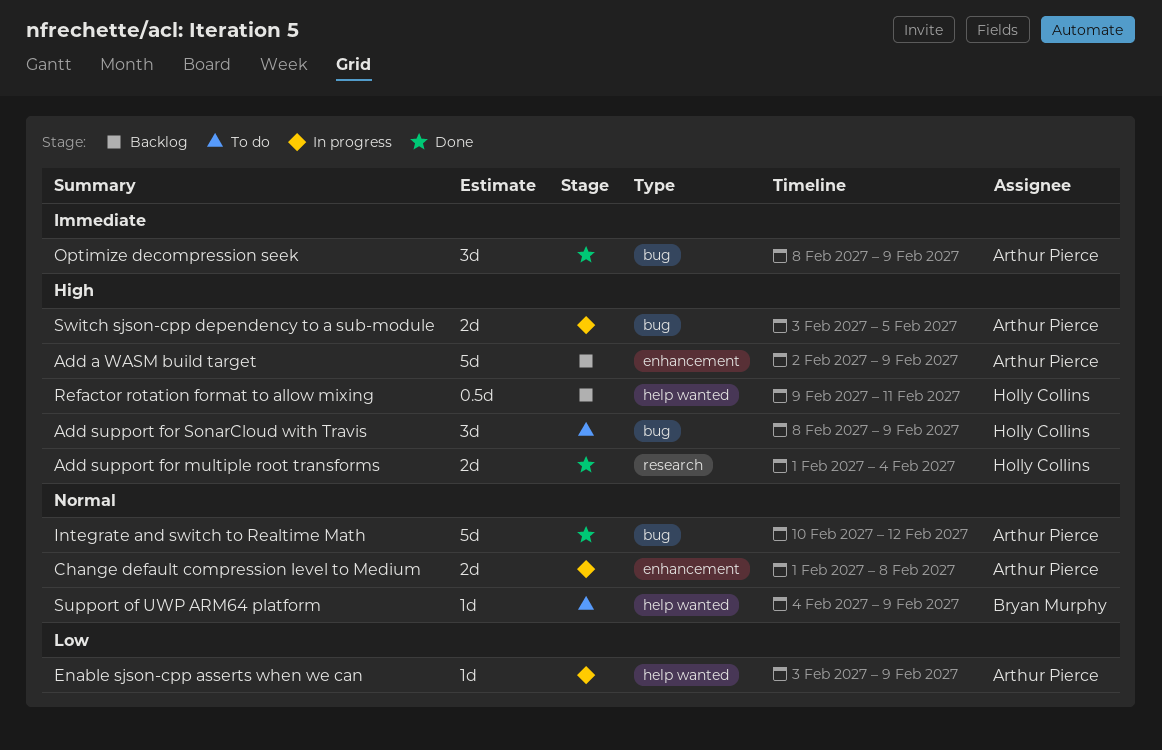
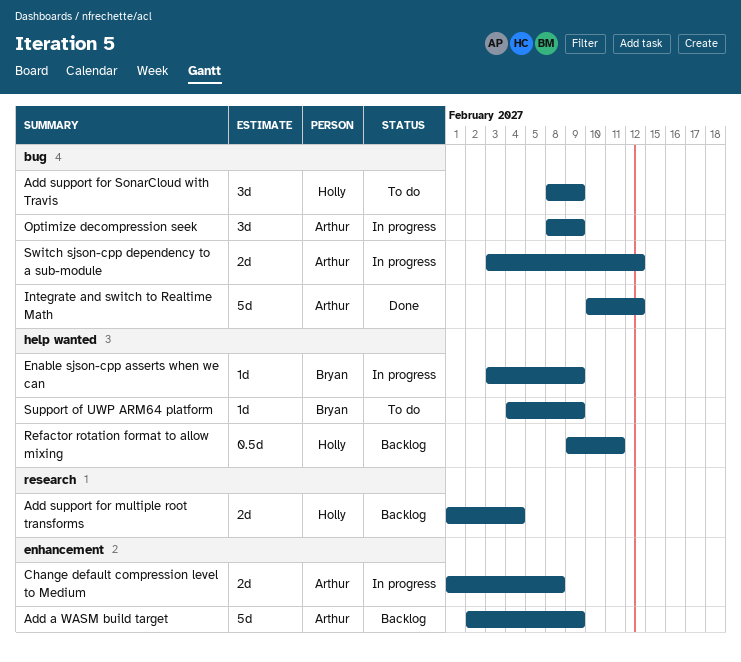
Add support for multiple root transforms, status: Done -> Backlog
Enable sjson-cpp asserts when we can, owner: Arthur Pierce -> Bryan Murphy
Optimize decompression seek, status: Done -> In progress
Switch sjson-cpp dependency to a sub-module, due: Feb 5 -> Feb 12

